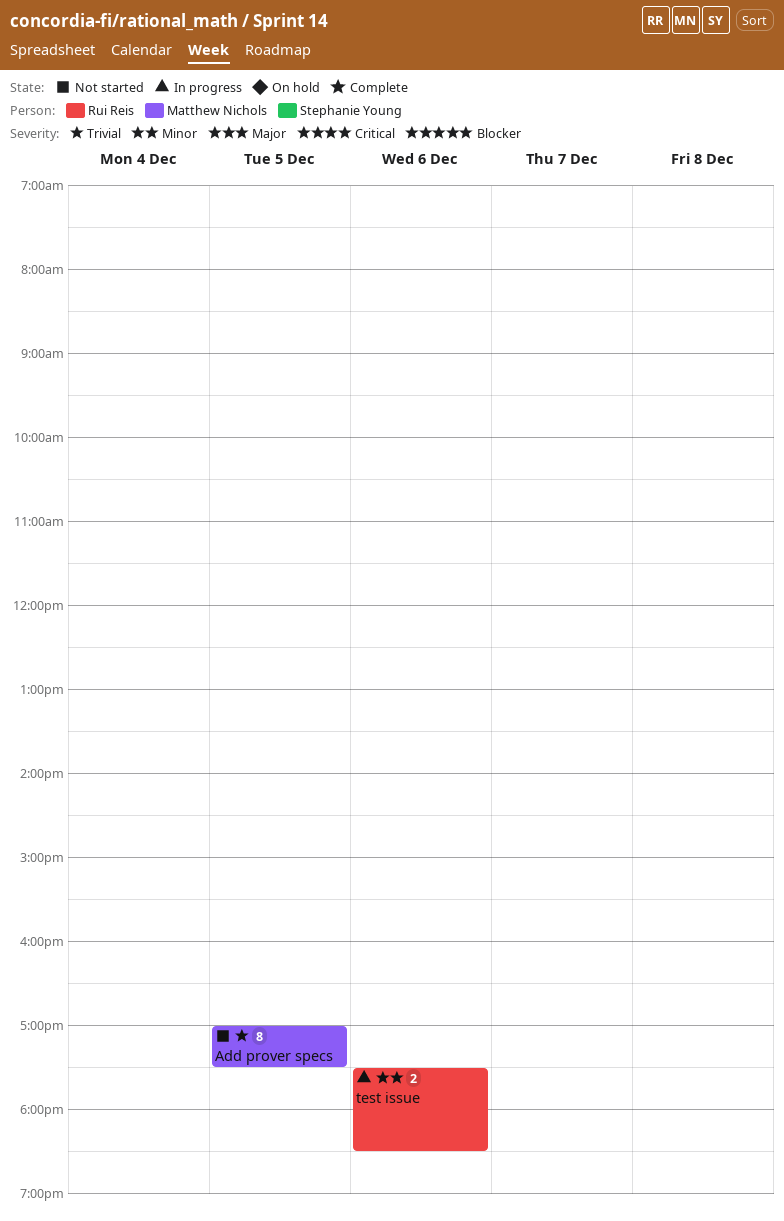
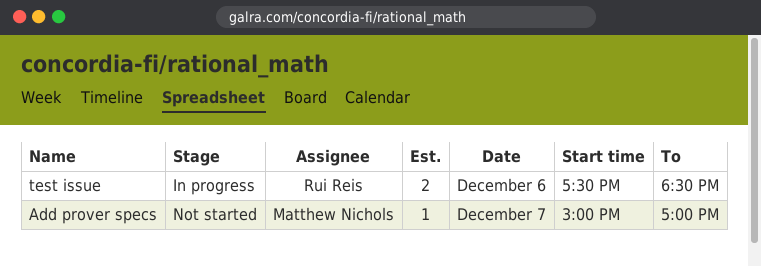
Add prover specs, estimate: 8 -> 1
Add prover specs, day: Dec 5 -> Dec 7
Add prover specs, begins: 17:00 -> 15:00
Add prover specs, ends: 17:30 -> 17:00

